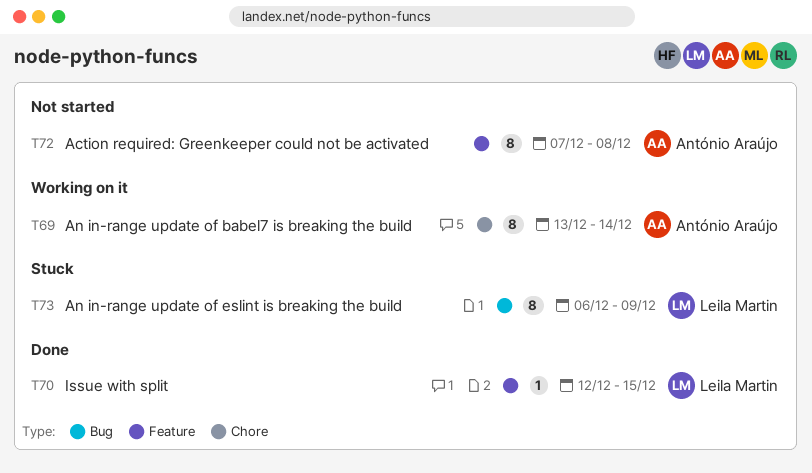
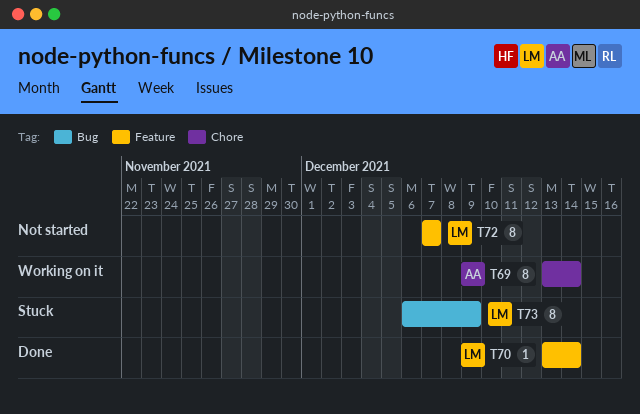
T70, start: Dec 12 -> Dec 13
T70, due: Dec 15 -> Dec 14
T72, owner: António Araújo -> Leila Martin
T72, due: Dec 8 -> Dec 7

